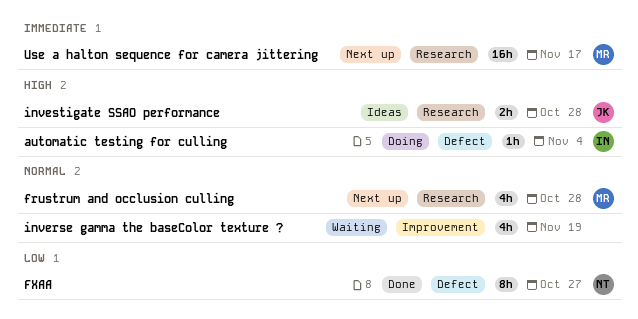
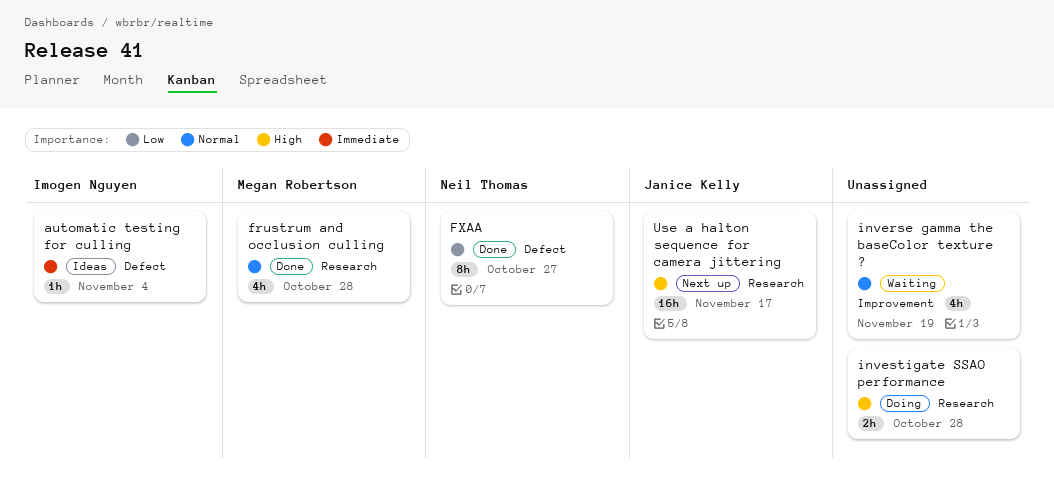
automatic testing for culling, status: Doing -> Ideas
automatic testing for culling, priority: High -> Immediate
frustrum and occlusion culling, status: Next up -> Done
investigate SSAO performance, status: Ideas -> Doing
investigate SSAO performance, owner: Janice Kelly -> none
Use a halton sequence for camera jittering, owner: Megan Robertson -> Janice Kelly
Use a halton sequence for camera jittering, priority: Immediate -> High

